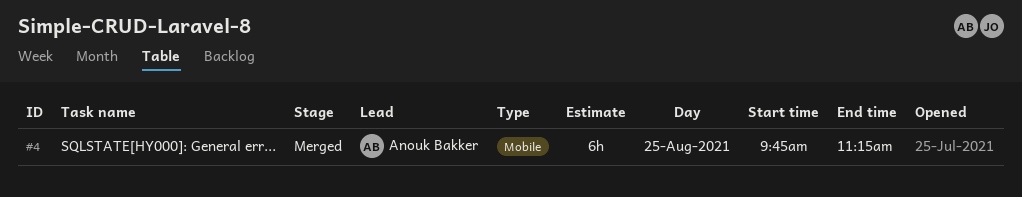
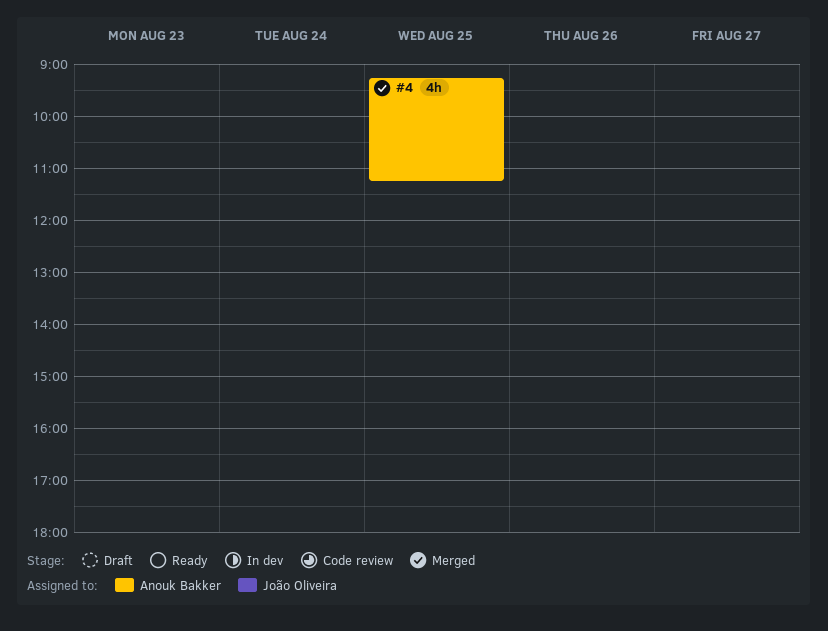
#4, estimate: 6h -> 4h
#4, begins: 09:45 -> 09:15

